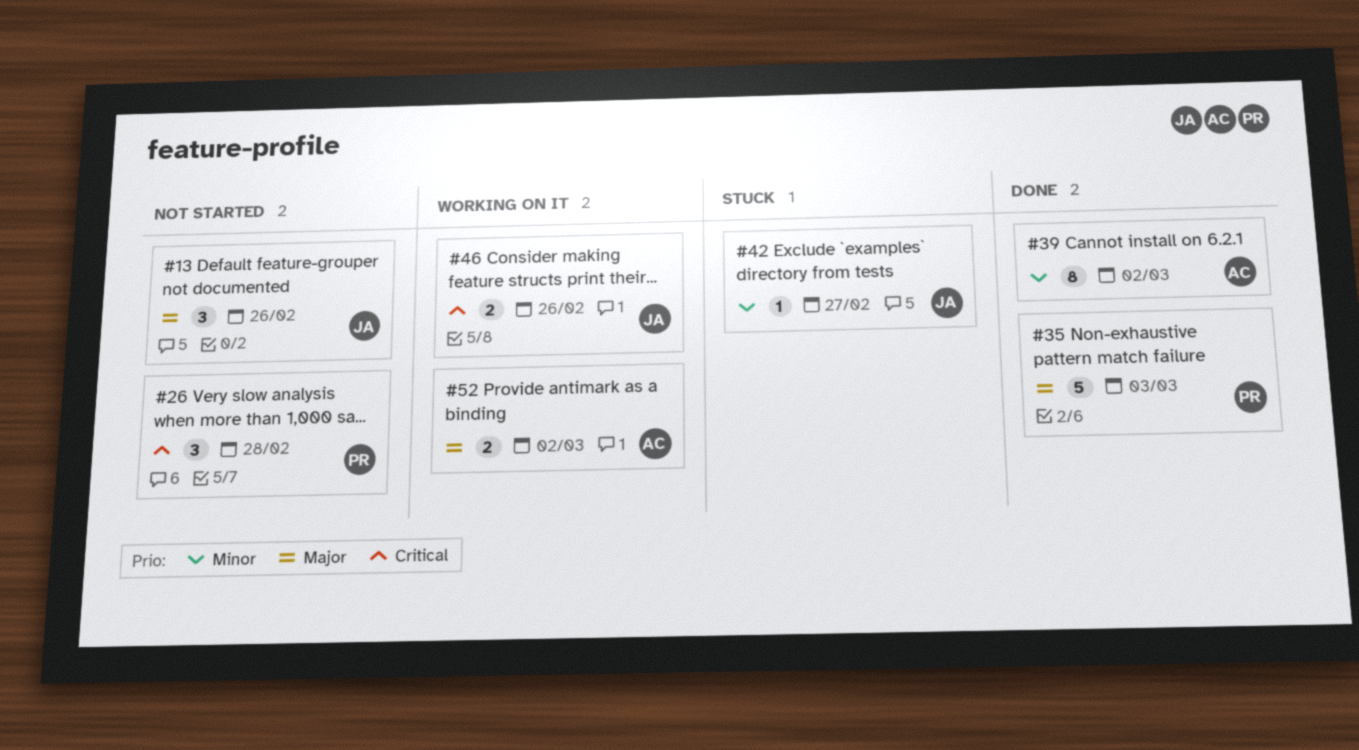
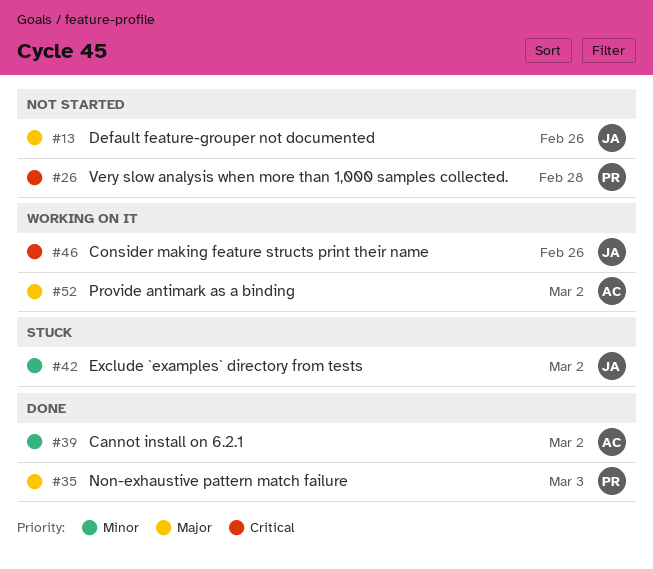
#42, due: Feb 27 -> Mar 2

